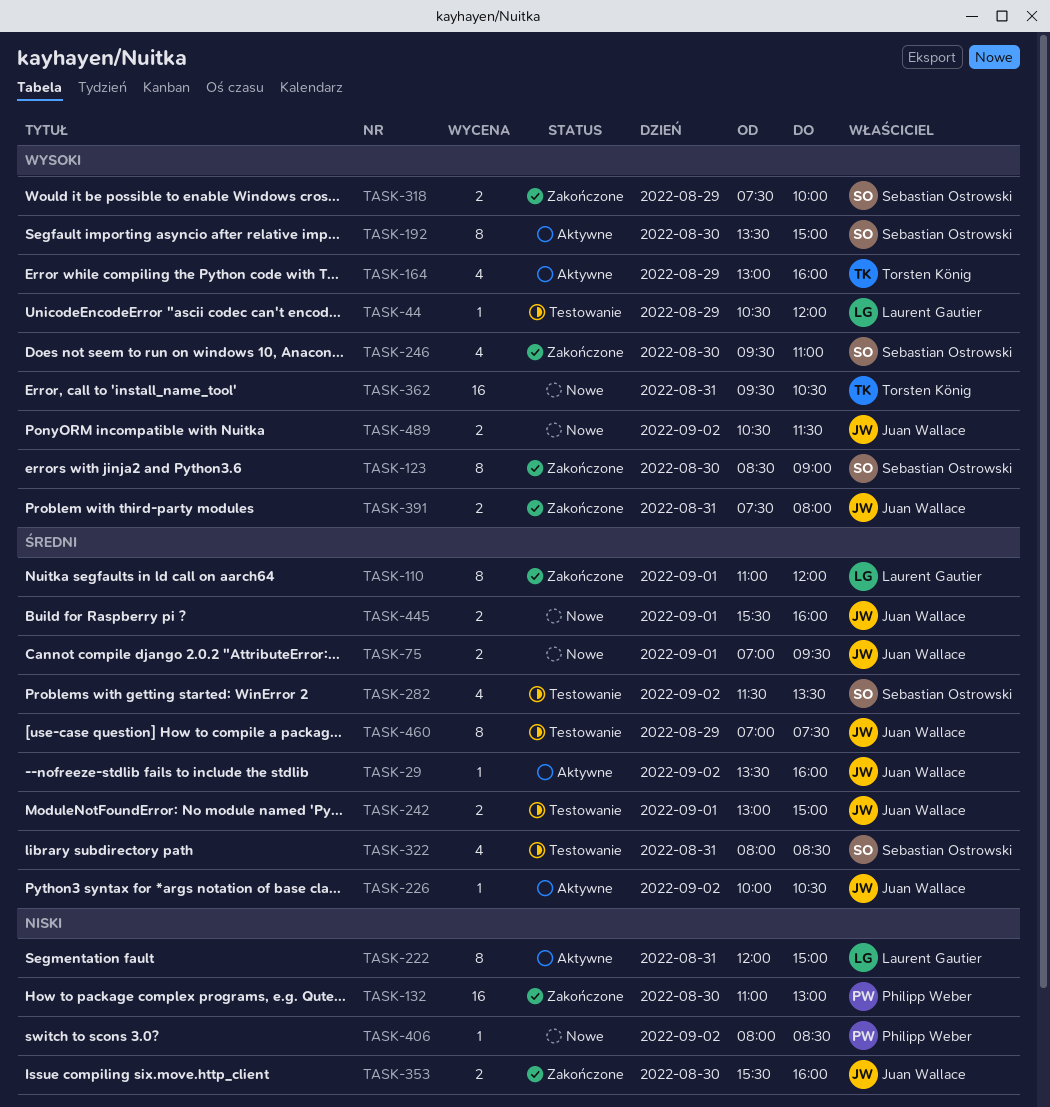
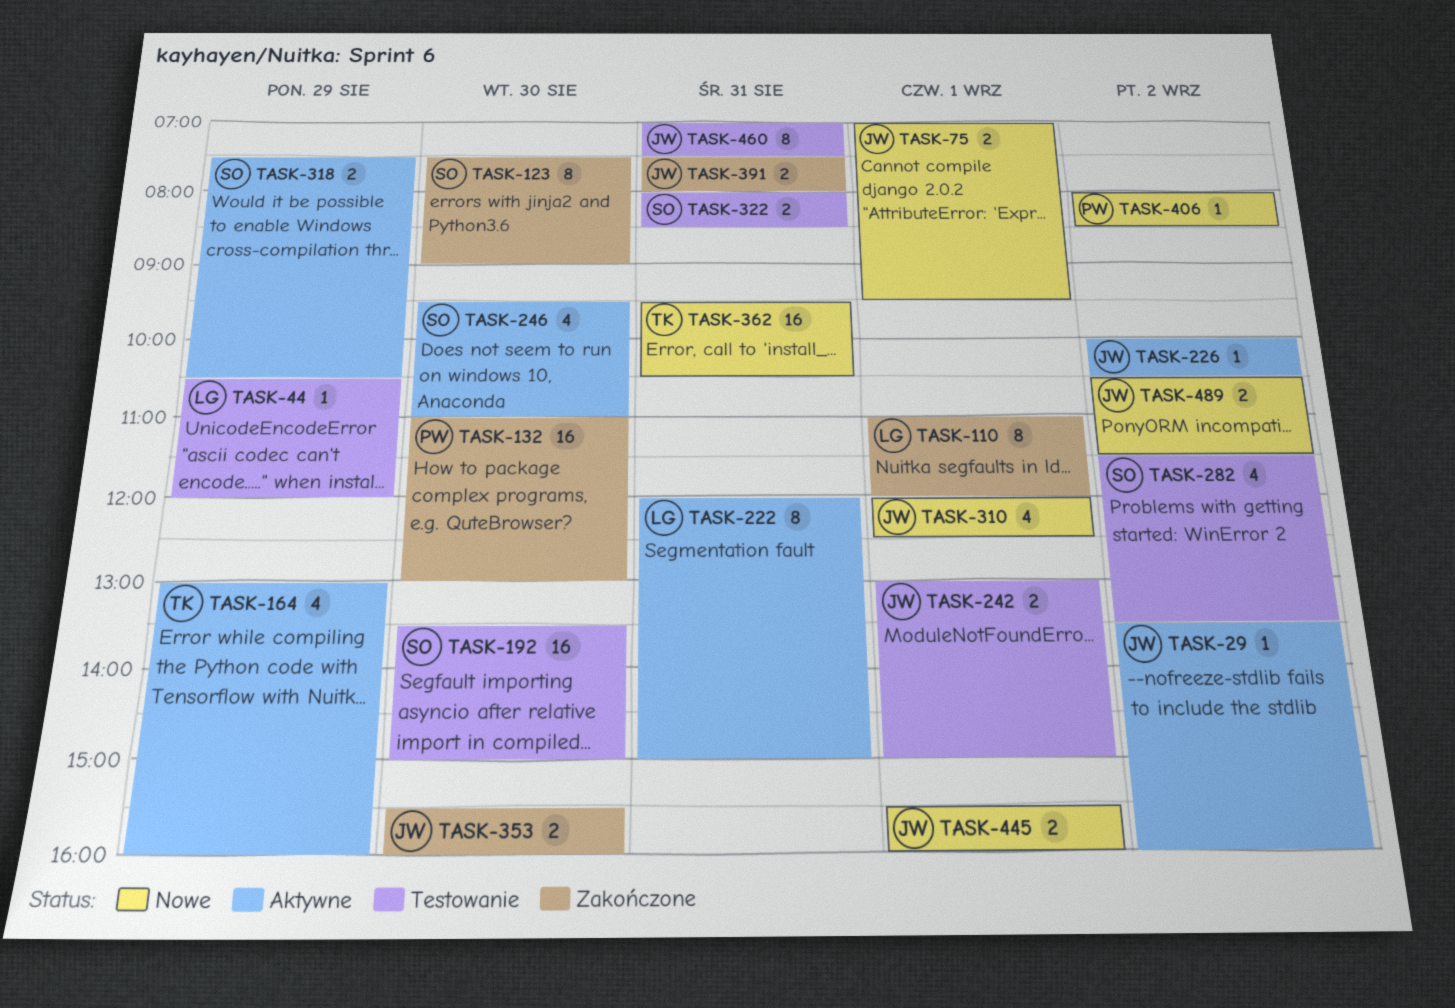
TASK-123, begins: 08:30 -> 07:30
TASK-192, status: Aktywne -> Testowanie
TASK-192, estimate: 8 -> 16
TASK-246, status: Zakończone -> Aktywne
TASK-310: none -> present
TASK-318, status: Zakończone -> Aktywne
TASK-318, ends: 10:00 -> 10:30
TASK-322, estimate: 4 -> 2
TASK-460, day: Aug 29 -> Aug 31

